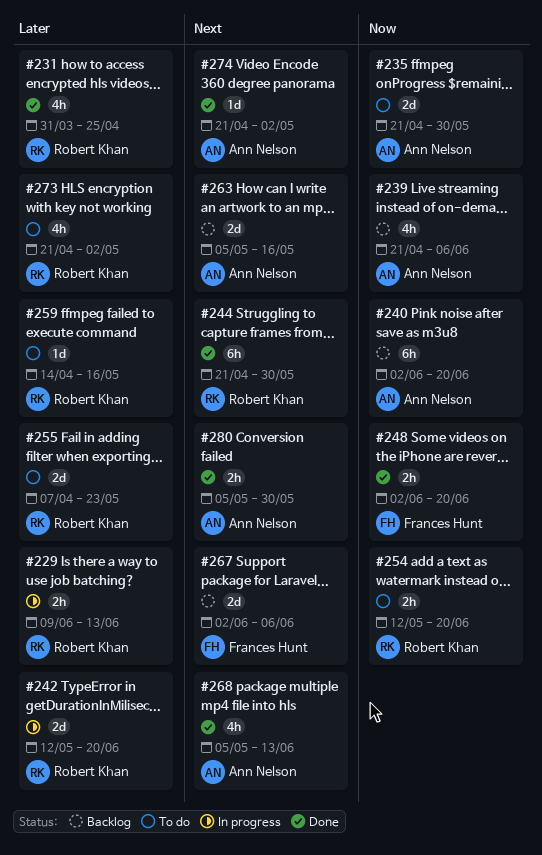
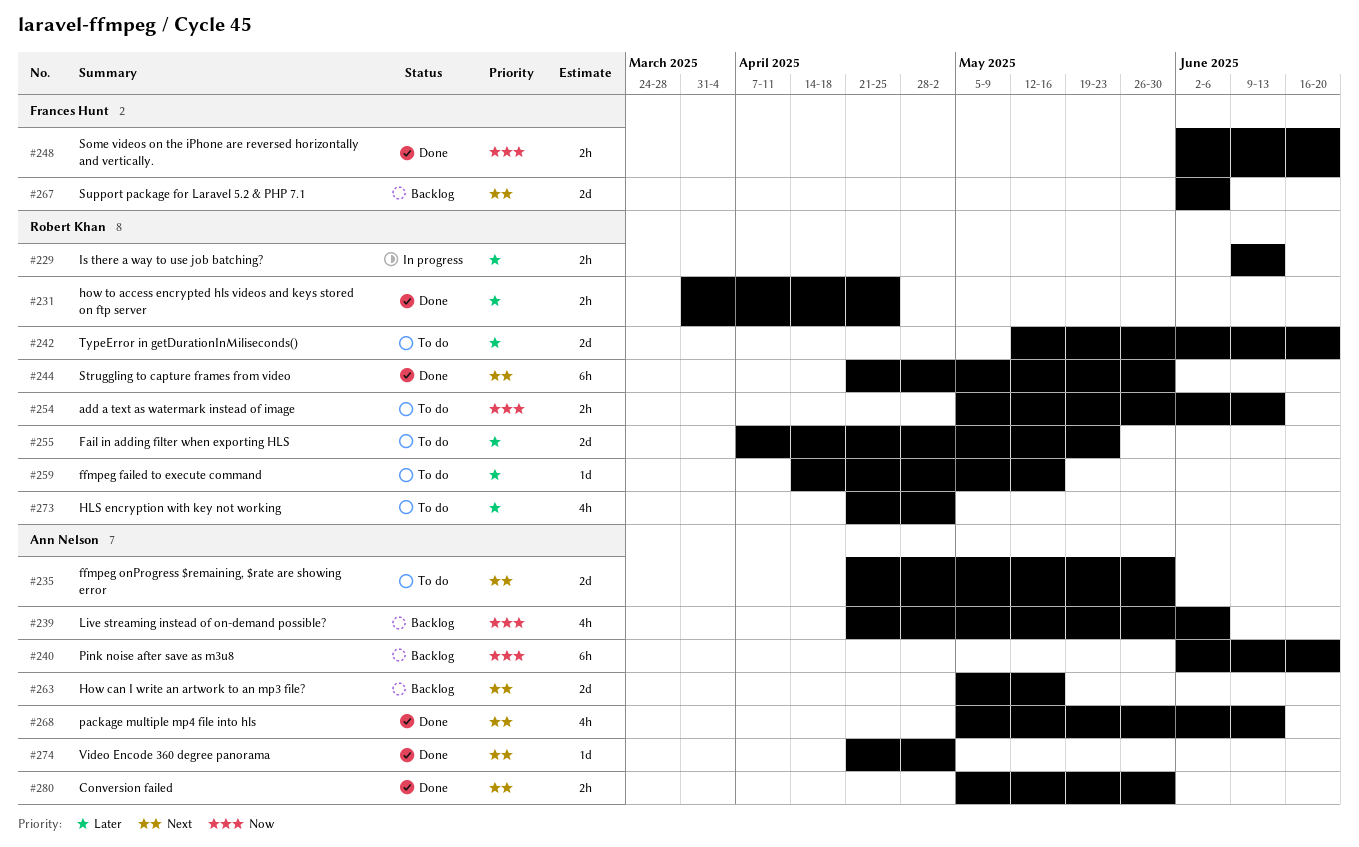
#231, estimate: 4h -> 2h
#235, priority: Now -> Next
#242, status: In progress -> To do
#254, start: May 12 -> May 5
#254, due: Jun 20 -> Jun 13

